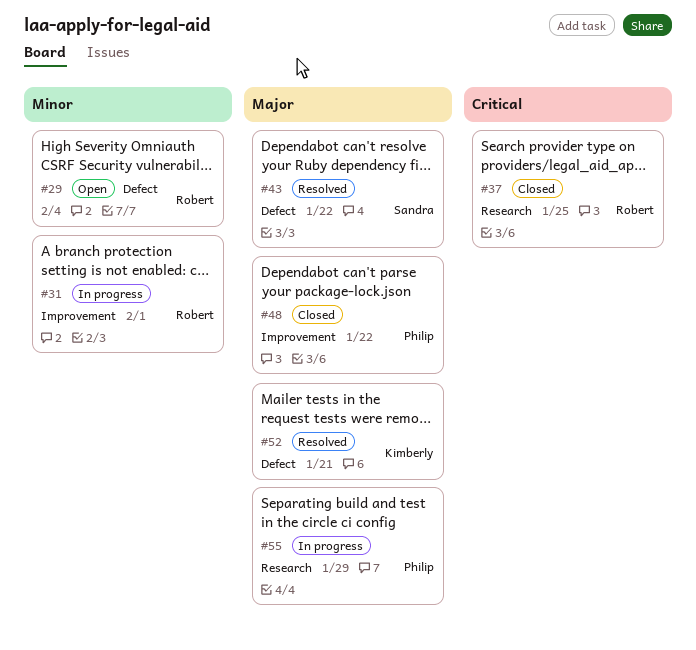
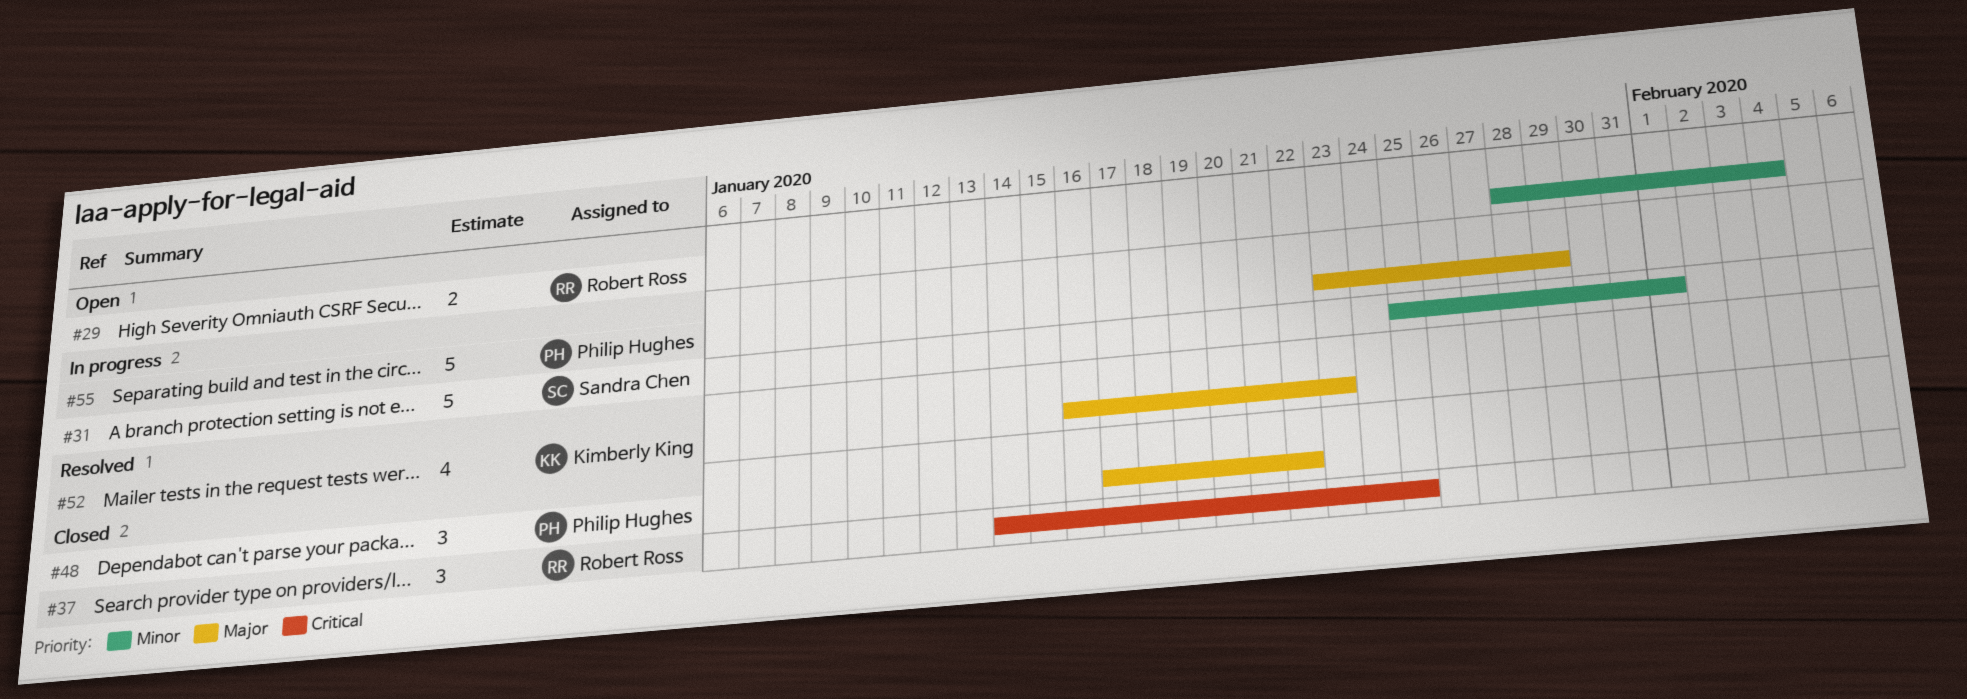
#31, owner: Robert Ross -> Sandra Chen
#43: present -> none
#52, due: Jan 21 -> Jan 23

